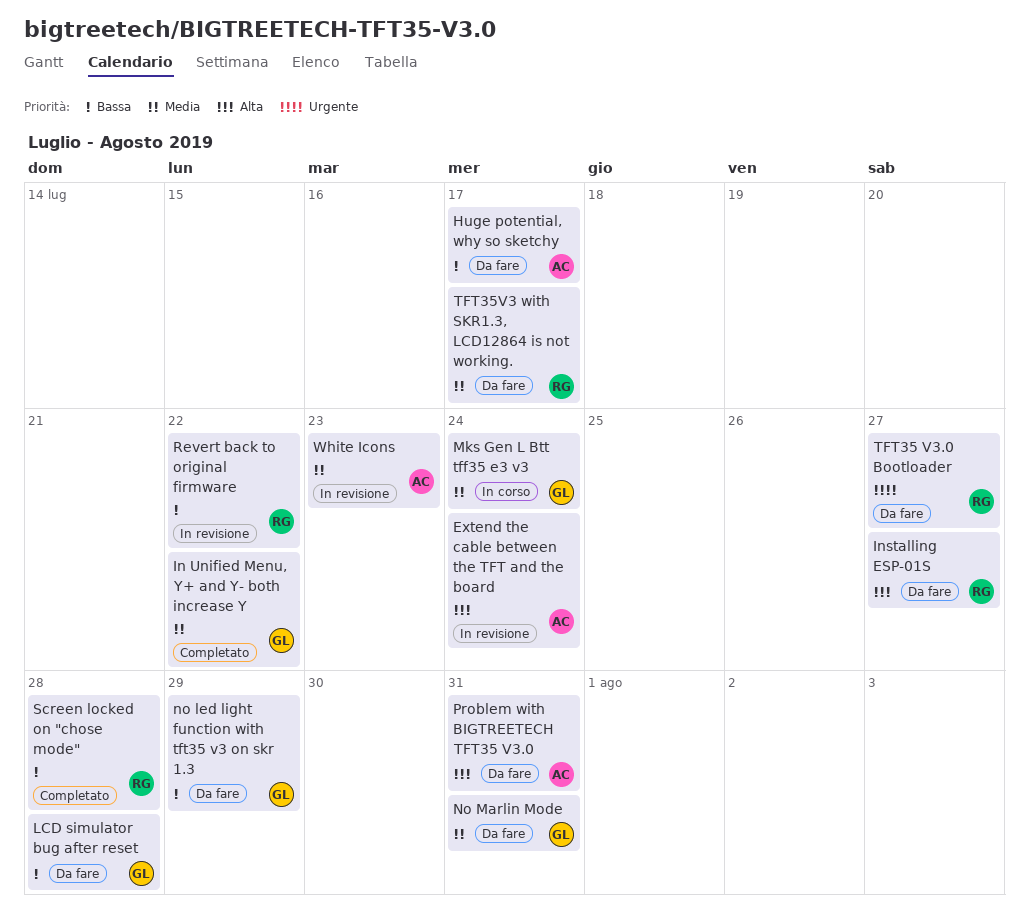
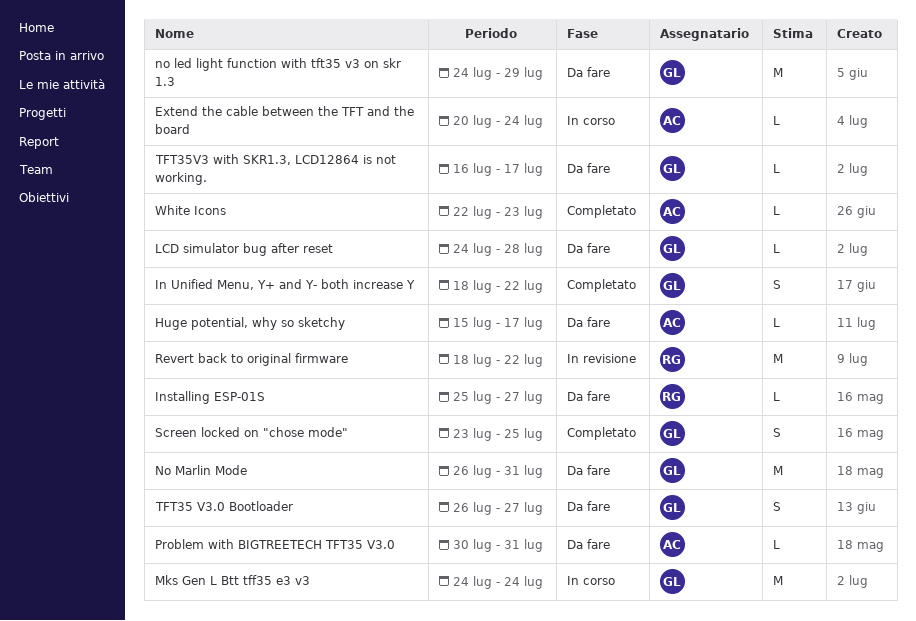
Extend the cable between the TFT and the board, status: In revisione -> In corso
Screen locked on "chose mode", owner: RG -> GL
Screen locked on "chose mode", due: Jul 28 -> Jul 25
TFT35 V3.0 Bootloader, owner: RG -> GL
TFT35V3 with SKR1.3, LCD12864 is not working., owner: RG -> GL
White Icons, status: In revisione -> Completato

